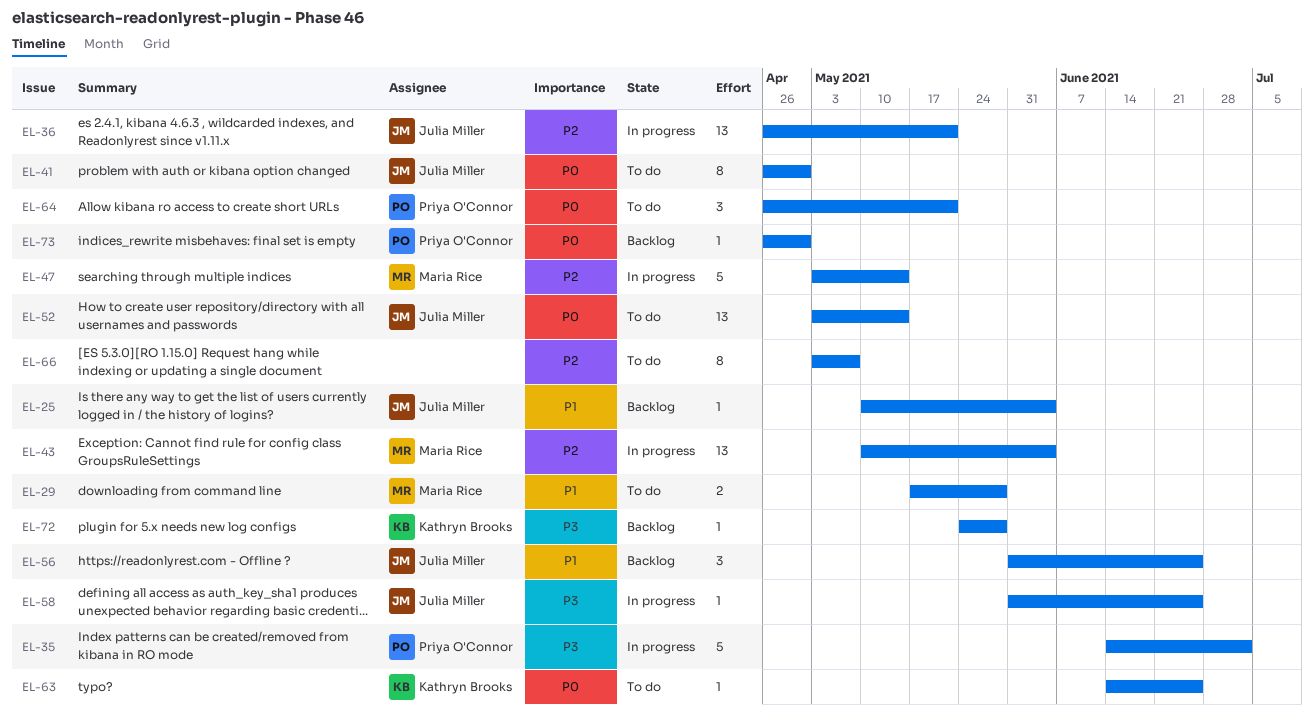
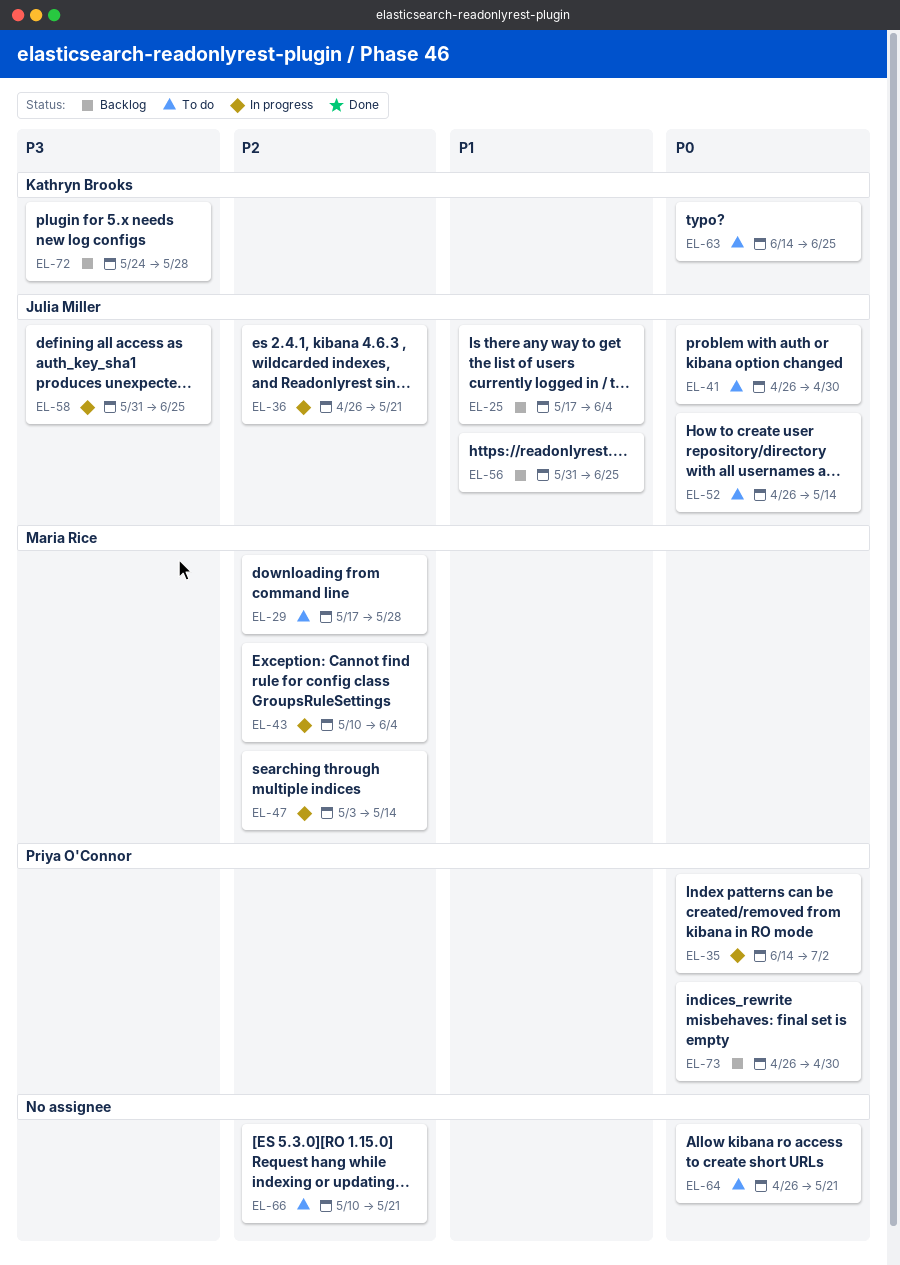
EL-25, start: May 10 -> May 17
EL-29, priority: P1 -> P2
EL-35, priority: P3 -> P0
EL-52, start: May 3 -> Apr 26
EL-64, owner: Priya O'Connor -> none
EL-66, start: May 3 -> May 10
EL-66, due: May 7 -> May 21

